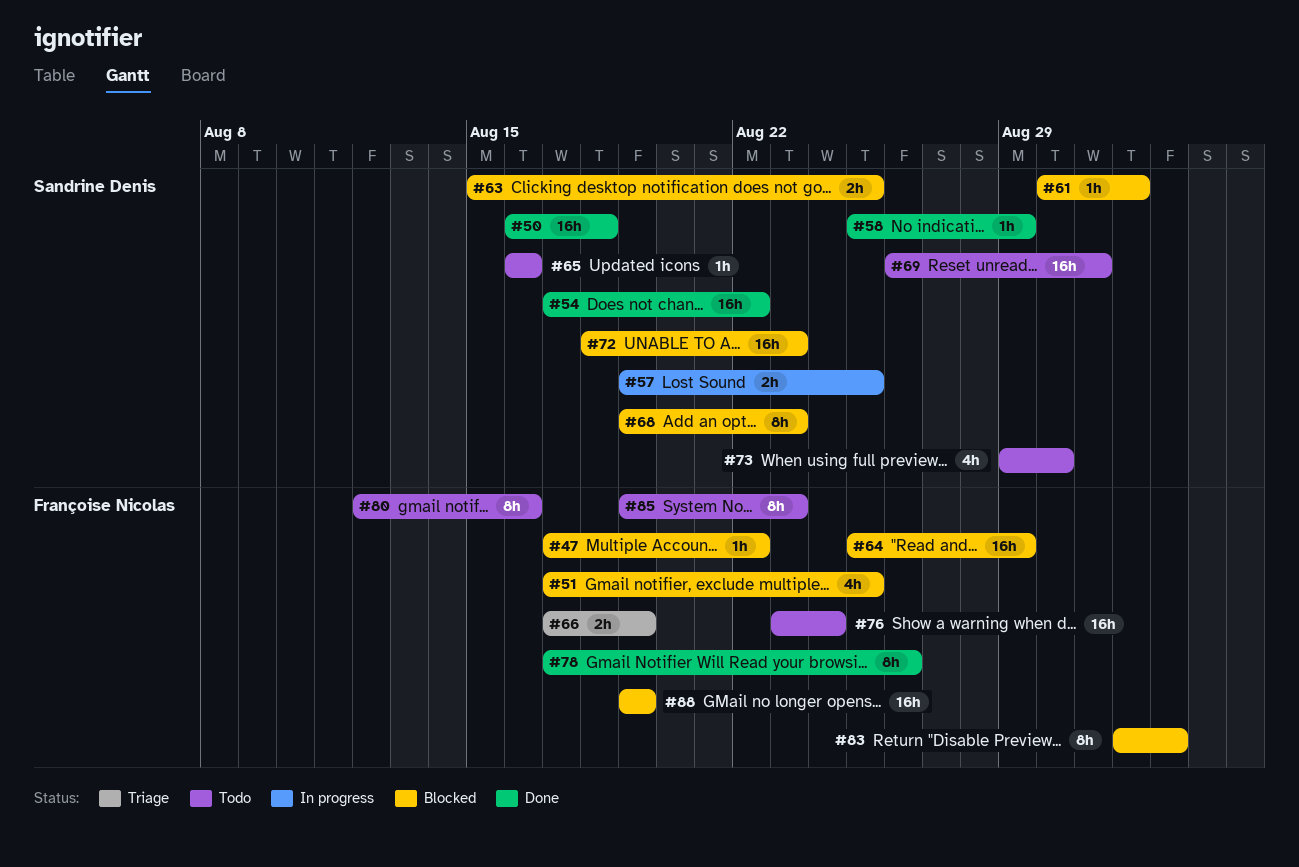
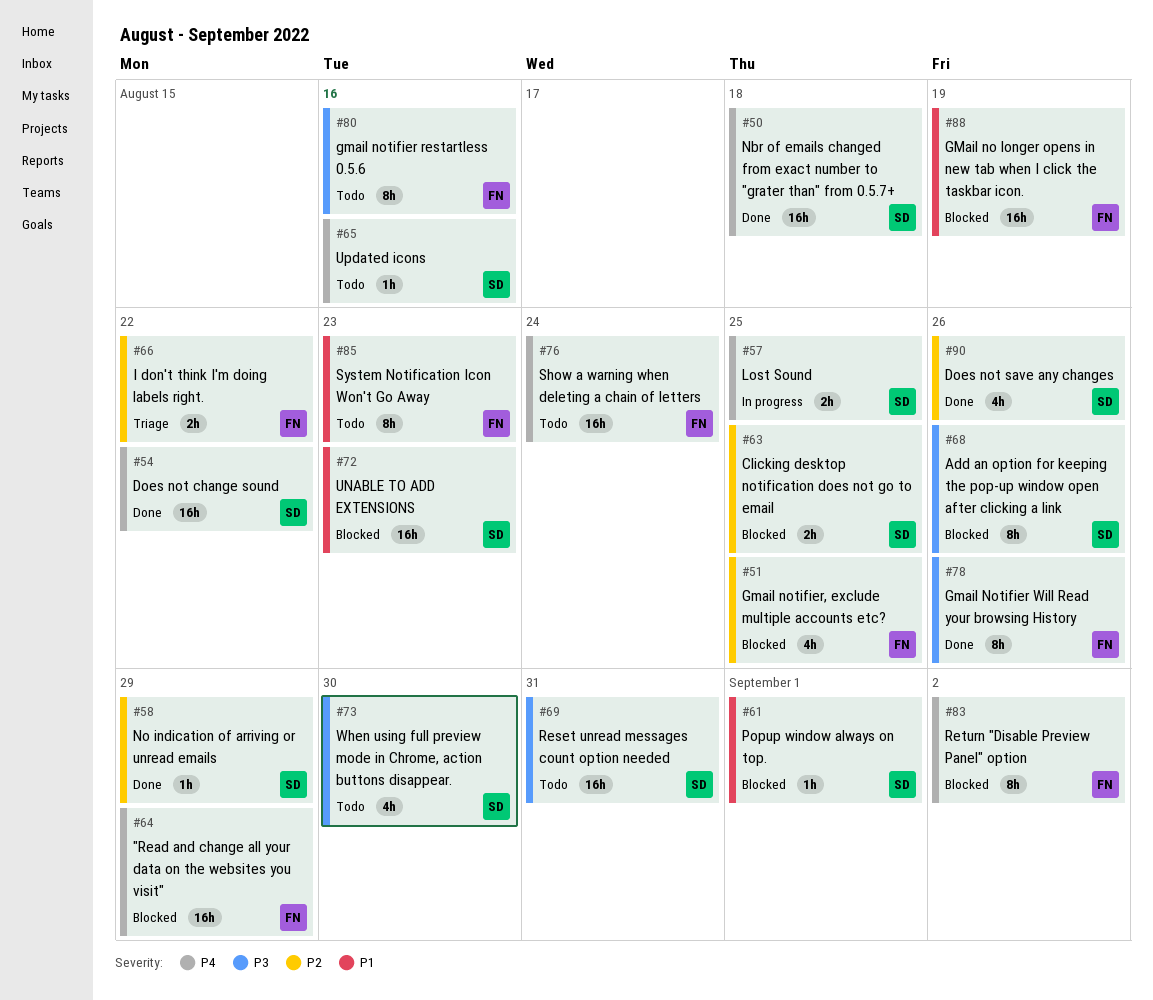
#47: present -> none
#66, due: Aug 19 -> Aug 22
#68, due: Aug 23 -> Aug 26
#90: none -> present

